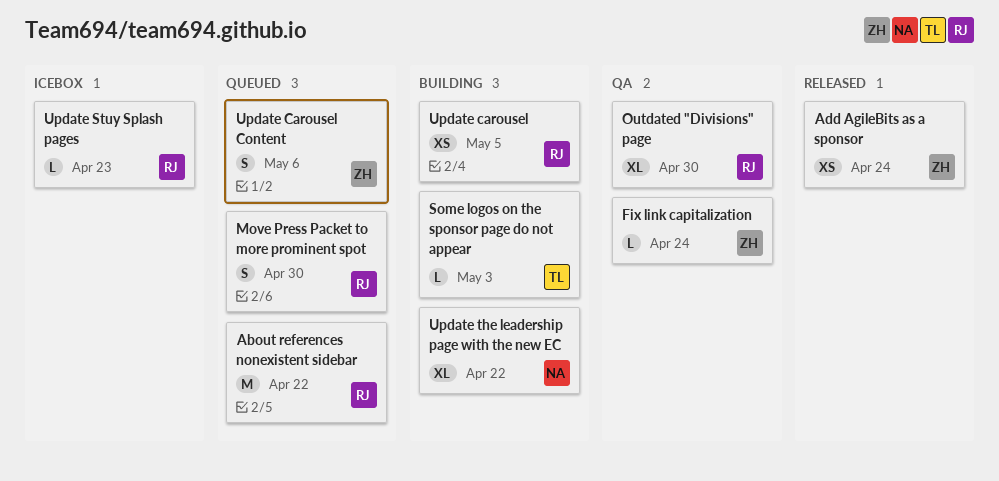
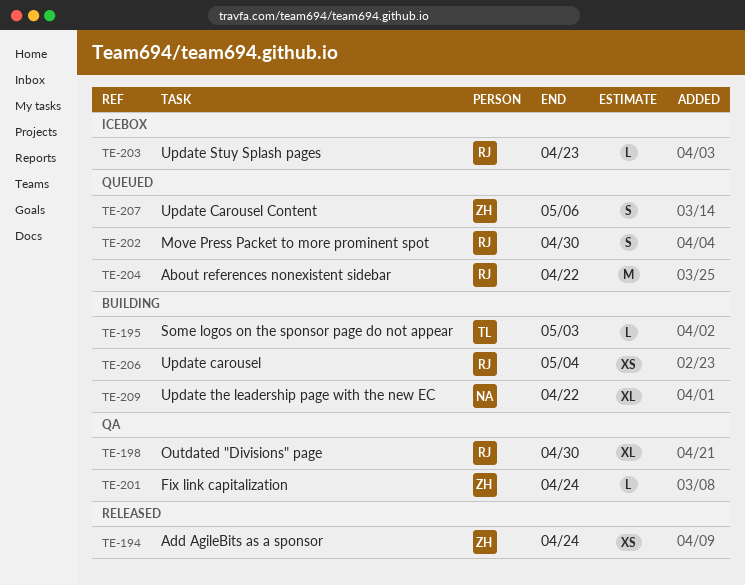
Update carousel, due: May 5 -> May 4

